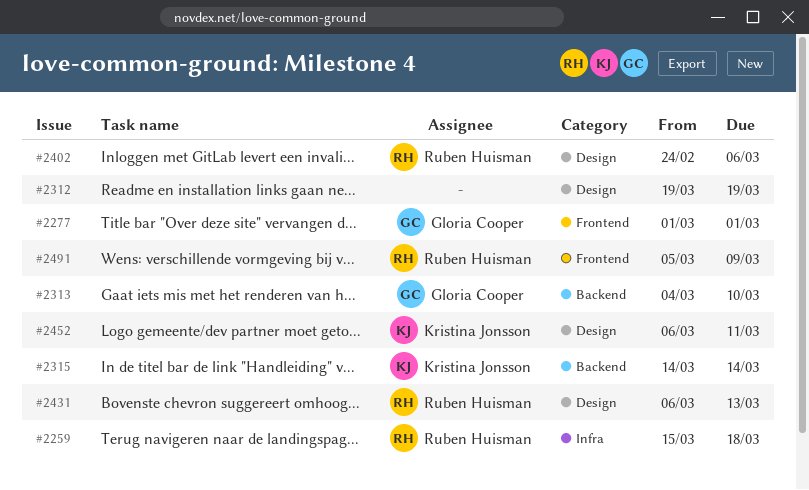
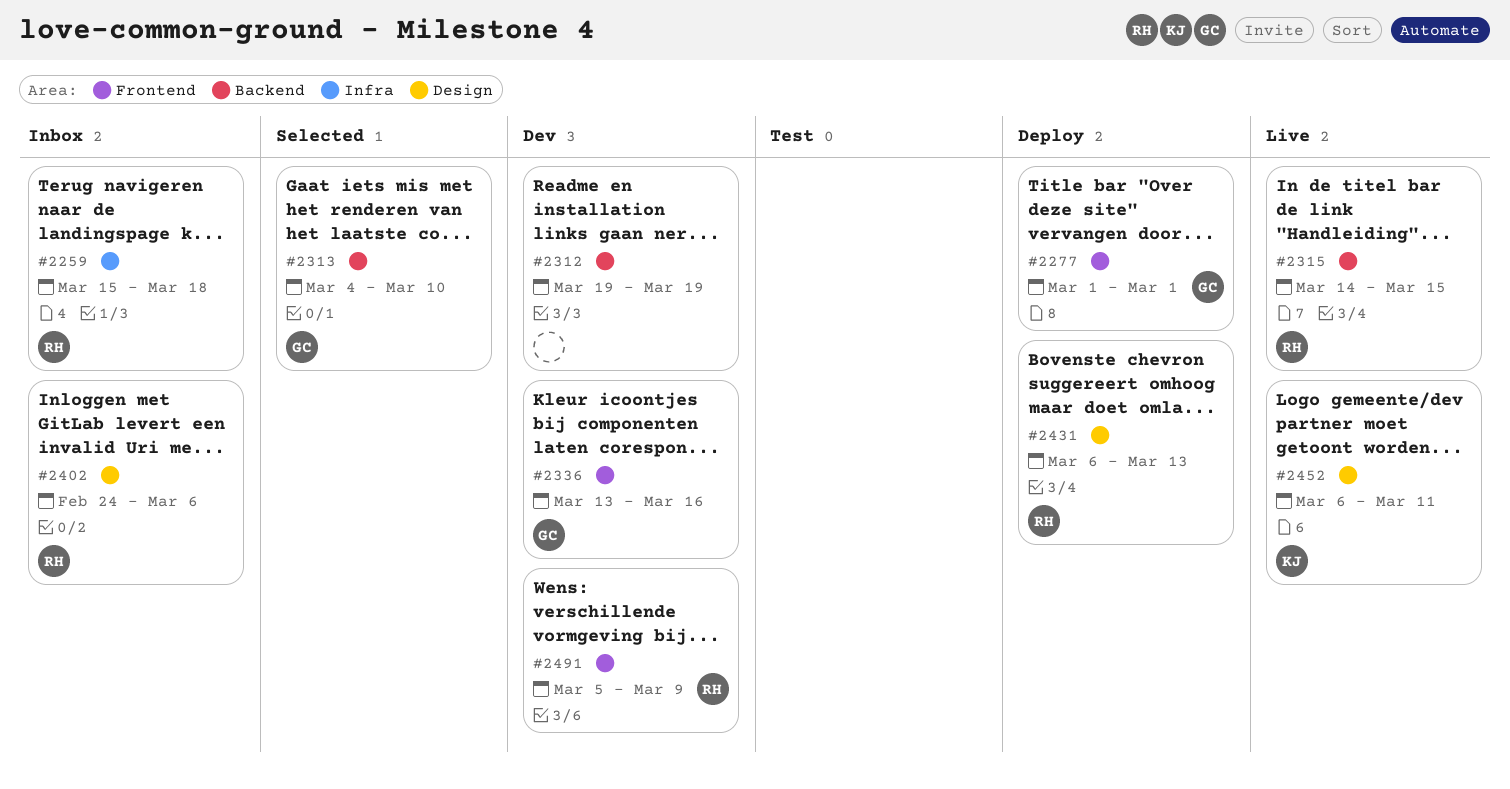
#2312, label: Design -> Backend
#2315, owner: Kristina Jonsson -> Ruben Huisman
#2315, due: Mar 14 -> Mar 15
#2336: none -> present

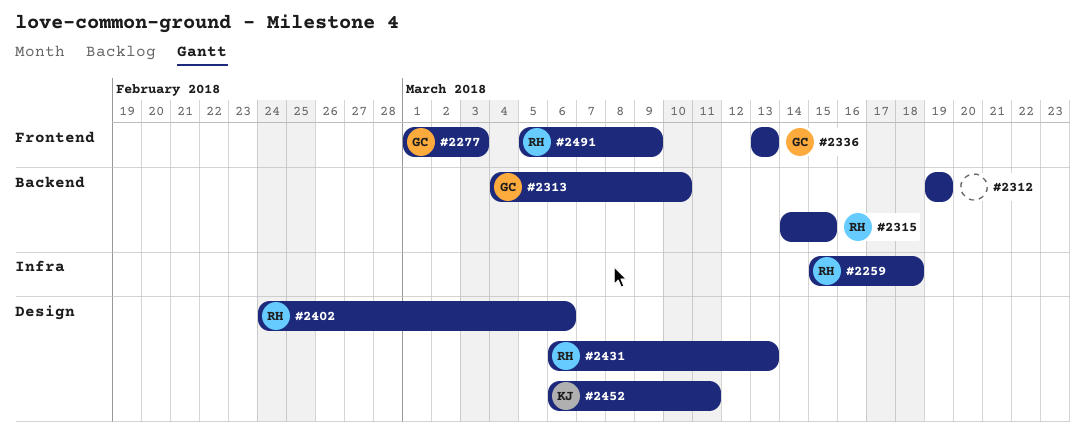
#2277, due: Mar 1 -> Mar 3
#2336, due: Mar 16 -> Mar 13

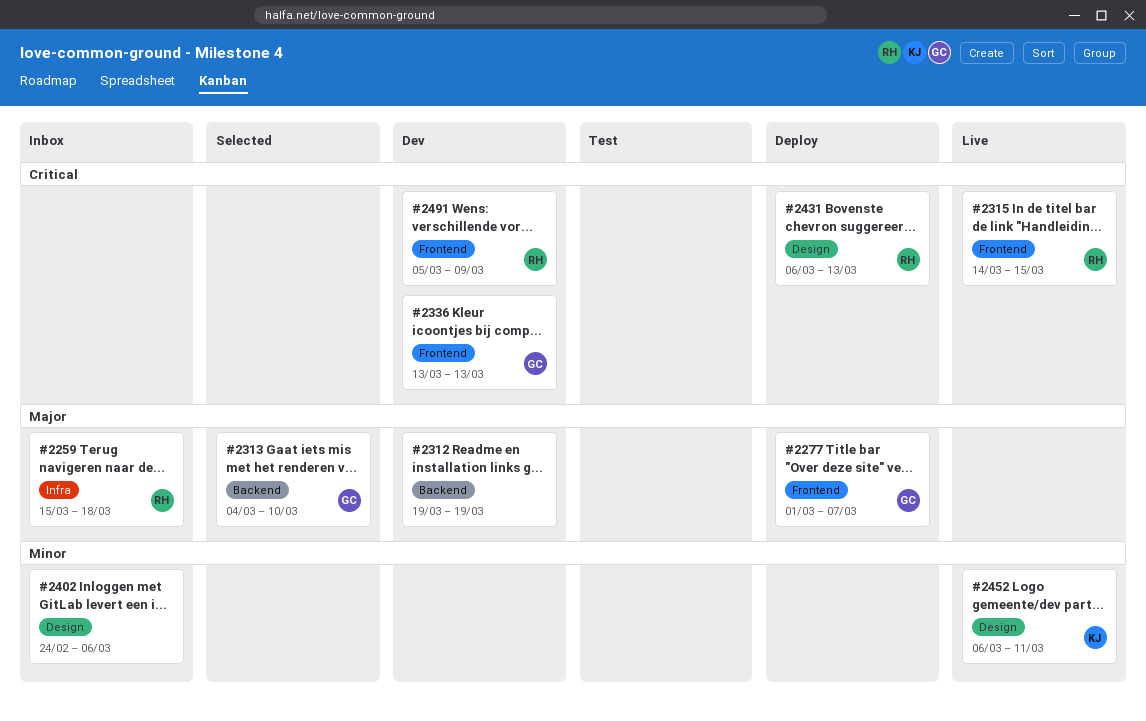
#2277, due: Mar 3 -> Mar 7
#2315, label: Backend -> Frontend
#2402, owner: RH -> none

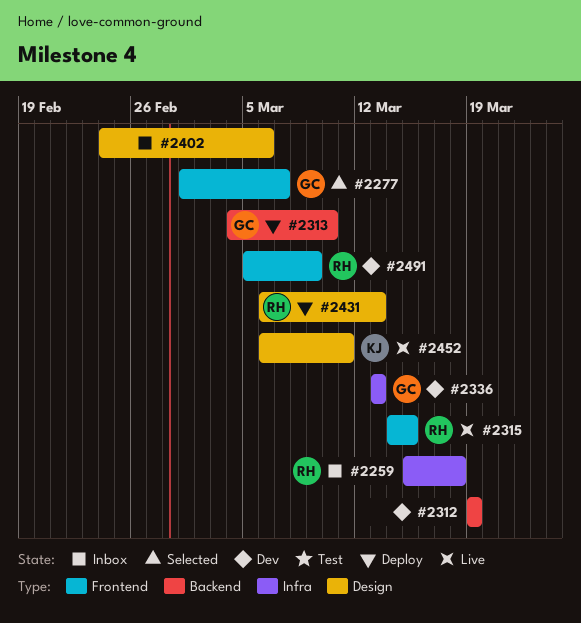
#2277, status: Deploy -> Selected
#2313, status: Selected -> Deploy
#2336, label: Frontend -> Infra

